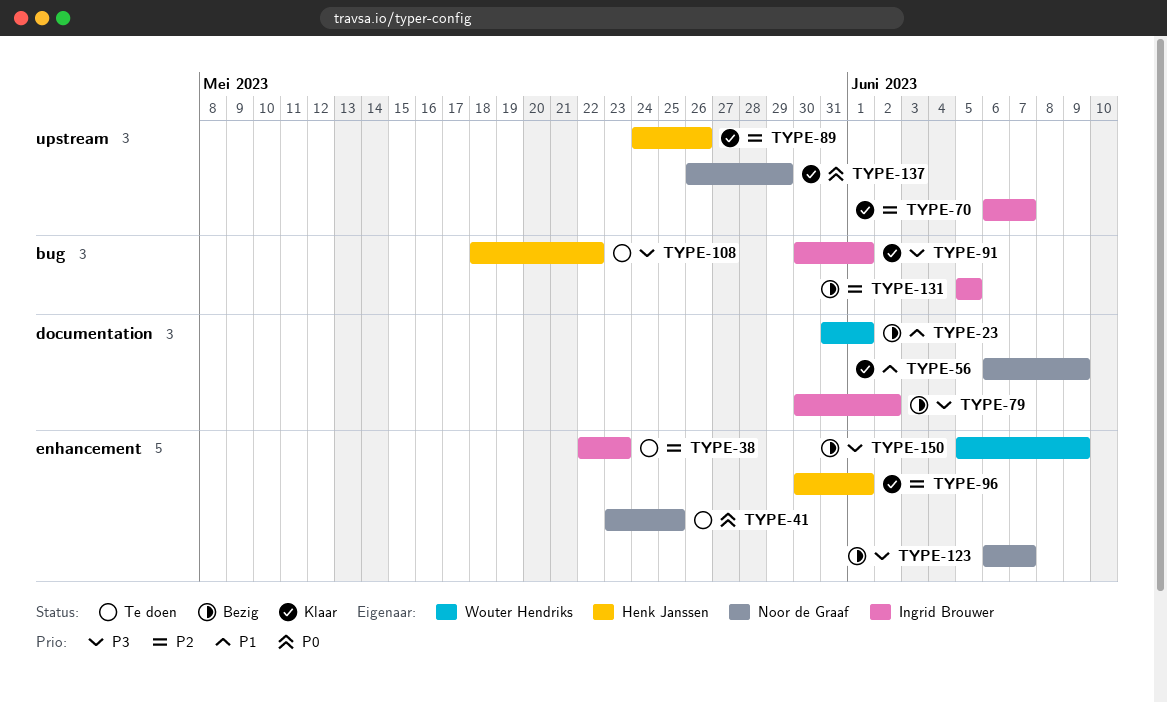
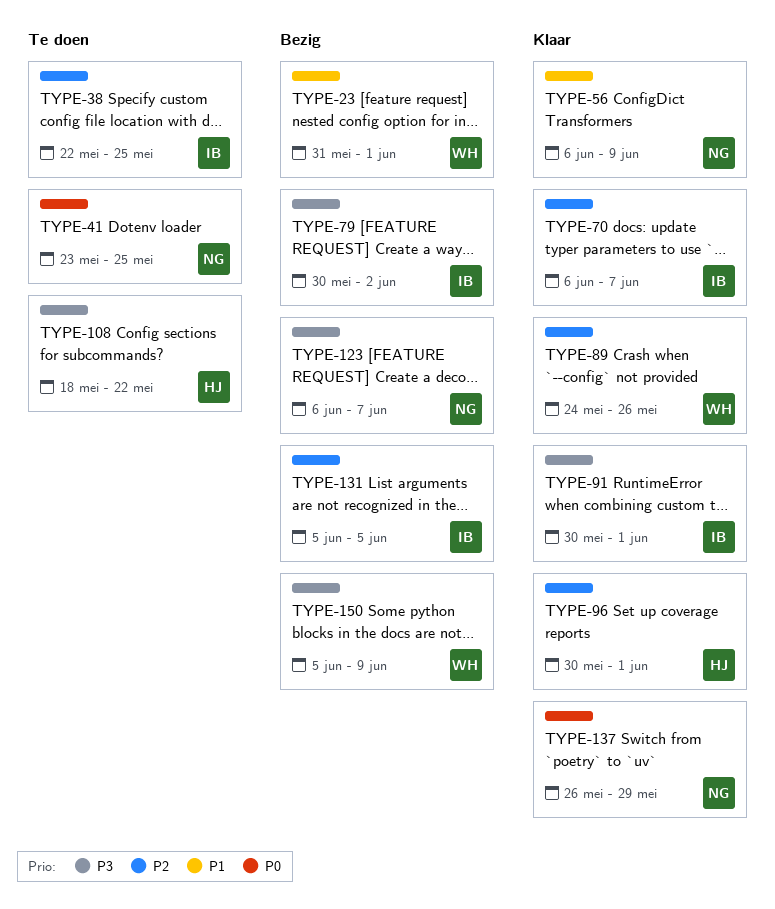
TYPE-38, due: May 23 -> May 25
TYPE-89, owner: Henk Janssen -> Wouter Hendriks

